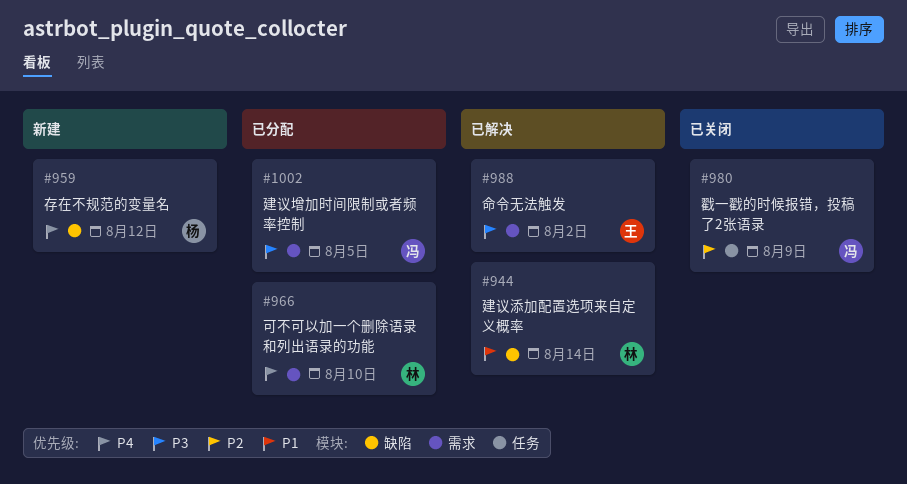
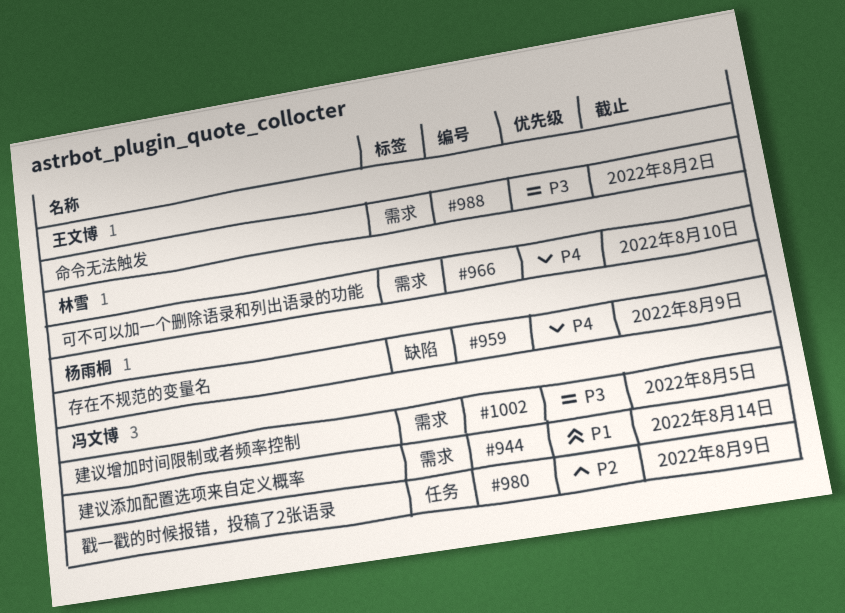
#944, owner: 林雪 -> 冯文博
#944, label: 缺陷 -> 需求
#959, due: Aug 12 -> Aug 9

